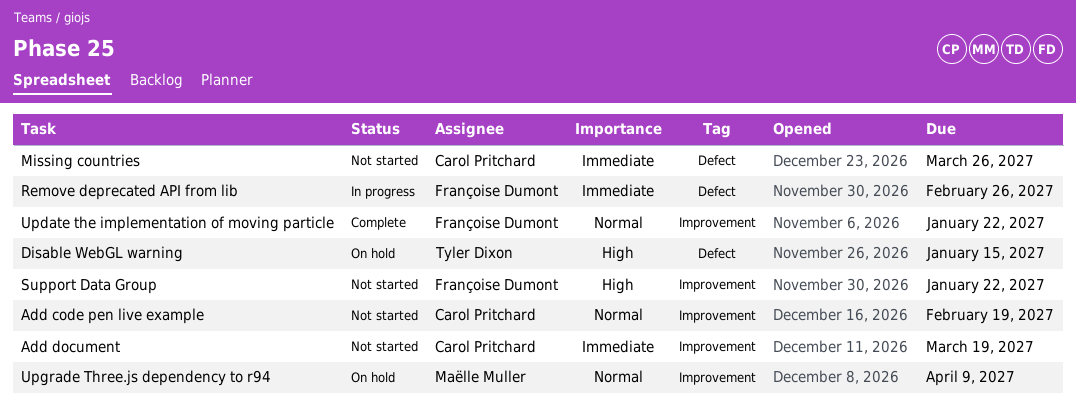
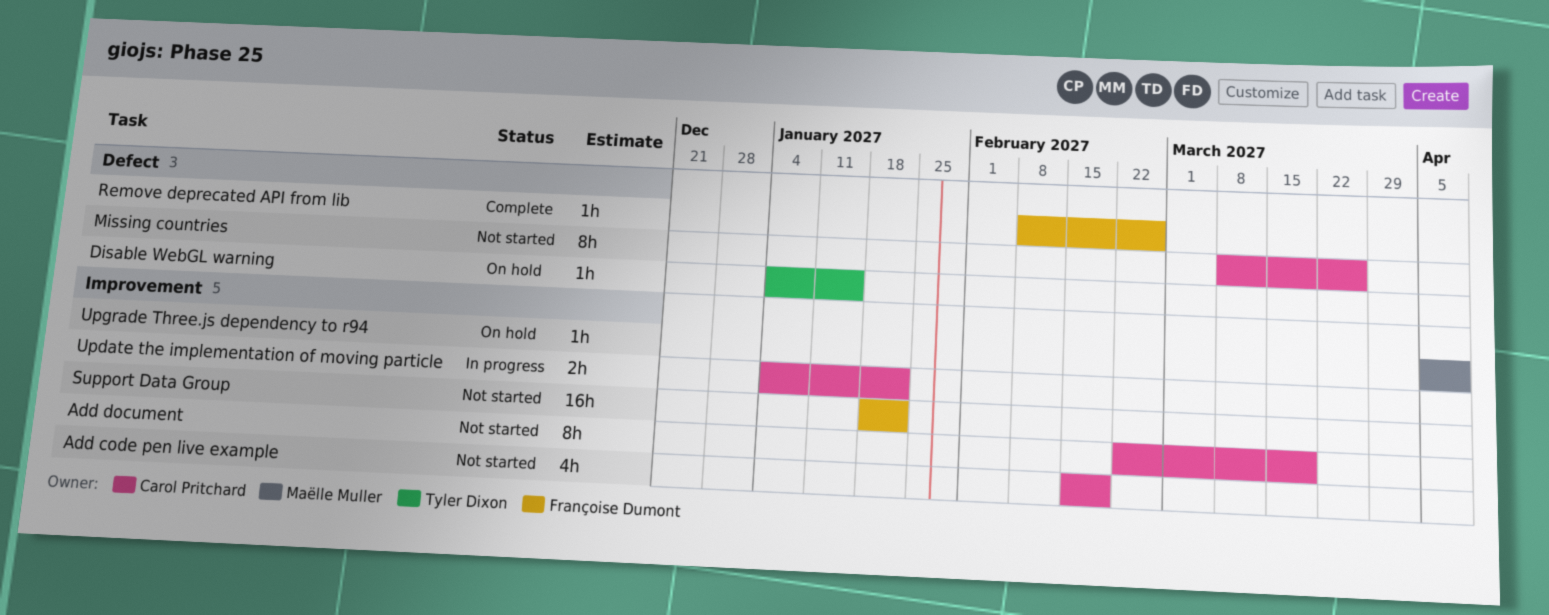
Remove deprecated API from lib, status: In progress -> Complete
Update the implementation of moving particle, status: Complete -> In progress
Update the implementation of moving particle, owner: Françoise Dumont -> Carol Pritchard

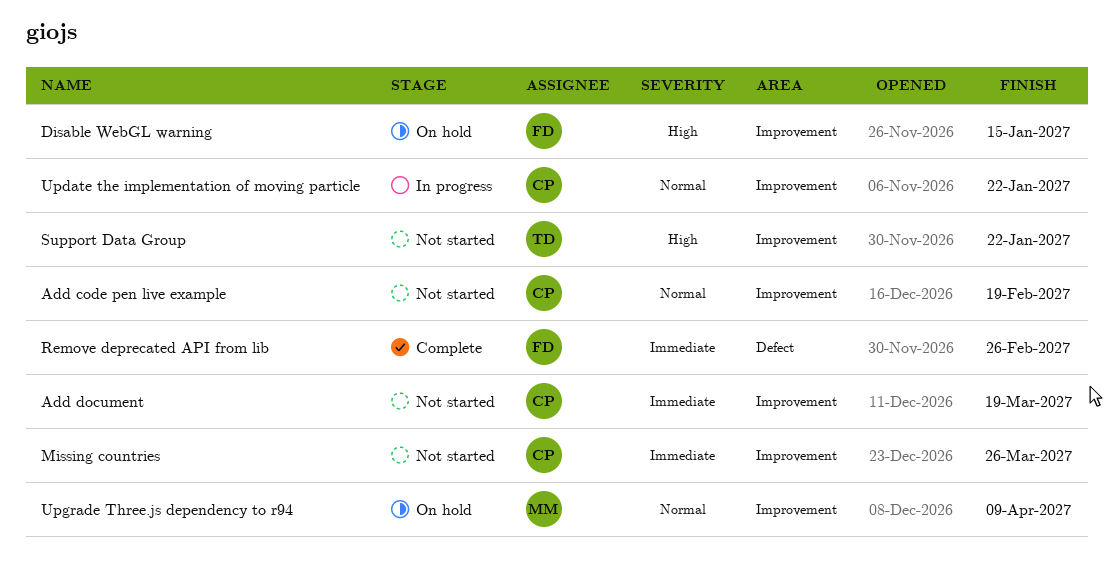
Disable WebGL warning, owner: Tyler Dixon -> Françoise Dumont
Disable WebGL warning, label: Defect -> Improvement
Missing countries, label: Defect -> Improvement
Support Data Group, owner: Françoise Dumont -> Tyler Dixon

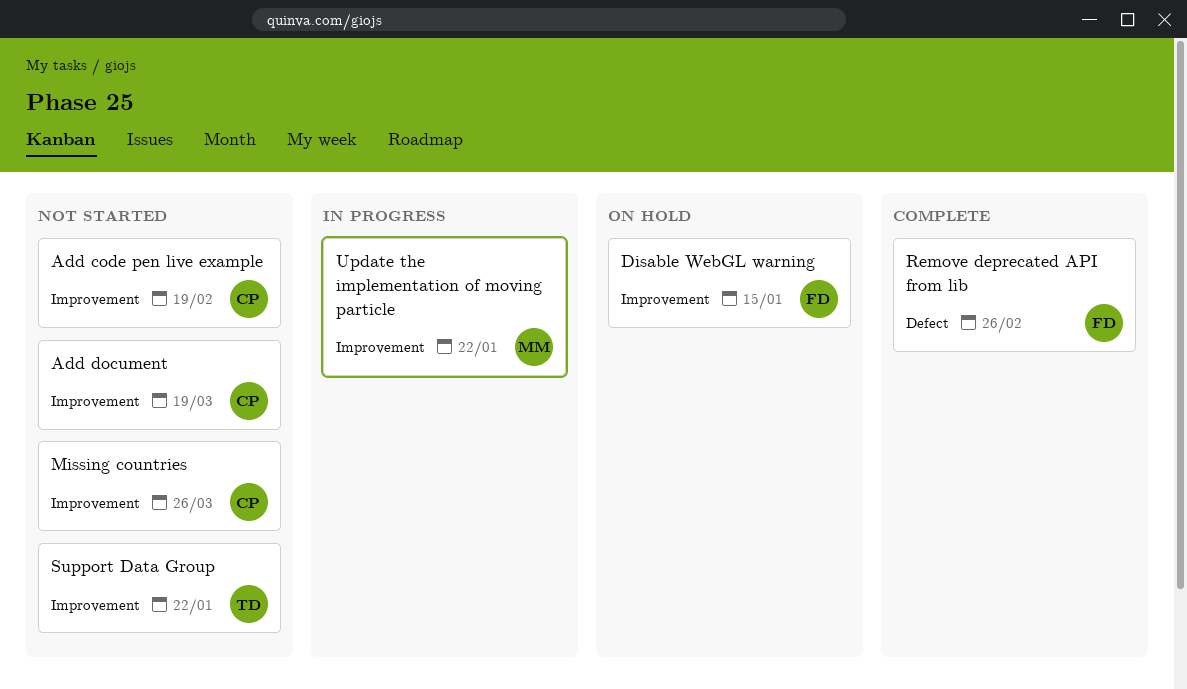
Update the implementation of moving particle, owner: CP -> MM
Upgrade Three.js dependency to r94: present -> none

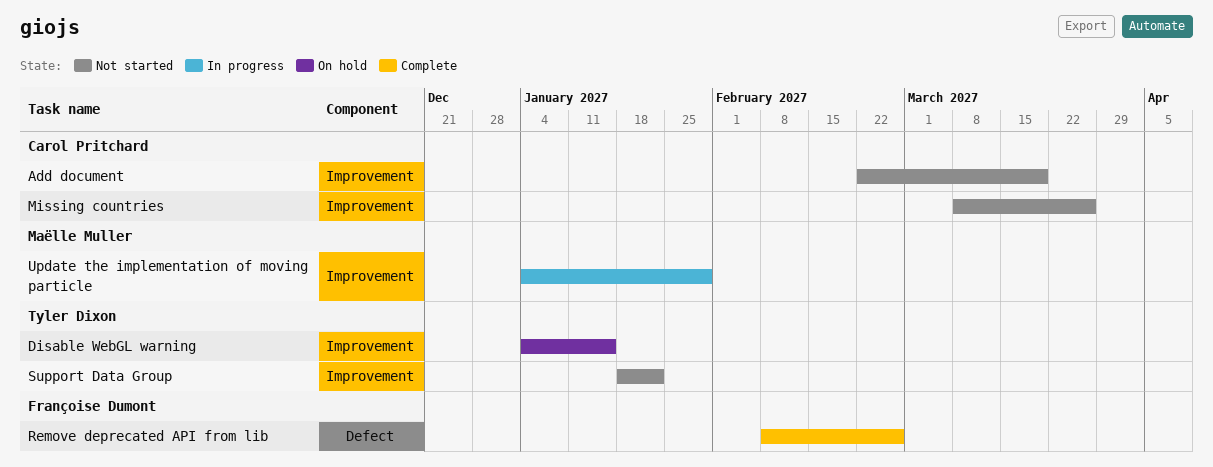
Add code pen live example: present -> none
Disable WebGL warning, owner: Françoise Dumont -> Tyler Dixon
Update the implementation of moving particle, due: Jan 22 -> Jan 29

